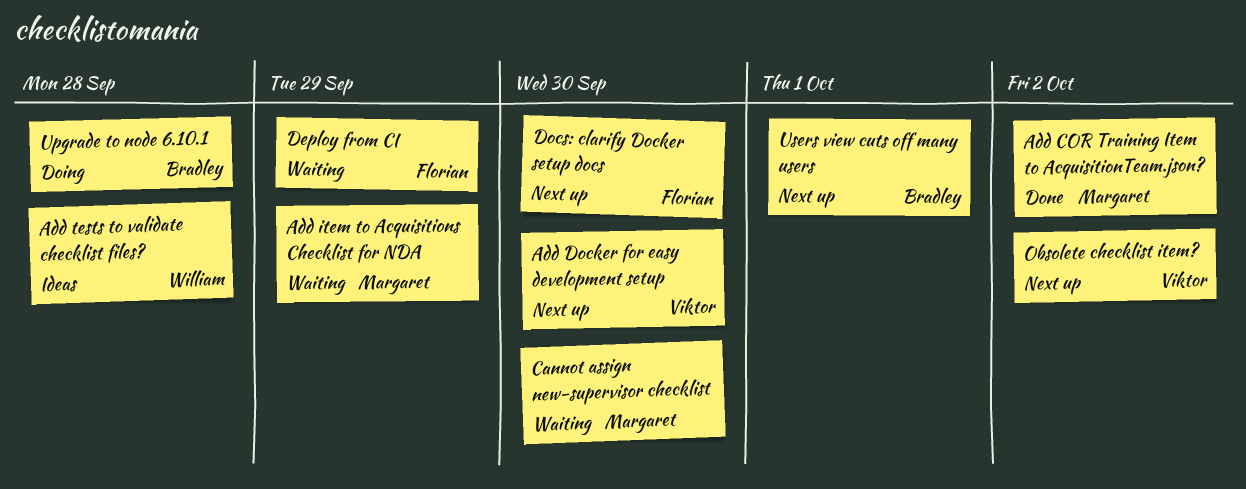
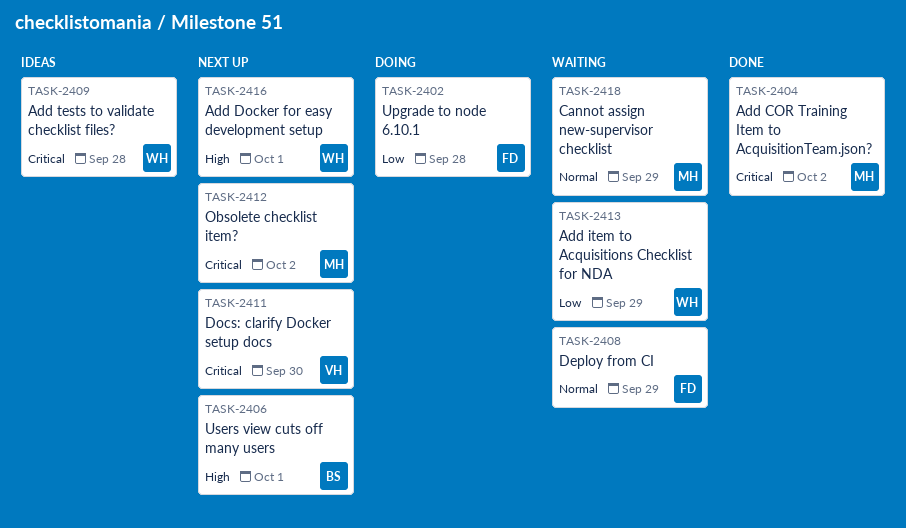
Add Docker for easy development setup, owner: Viktor -> William
Add Docker for easy development setup, due: Sep 30 -> Oct 1
Add item to Acquisitions Checklist for NDA, owner: Margaret -> William
Cannot assign new-supervisor checklist, due: Sep 30 -> Sep 29
Docs: clarify Docker setup docs, owner: Florian -> Viktor
Obsolete checklist item?, owner: Viktor -> Margaret
Upgrade to node 6.10.1, owner: Bradley -> Florian

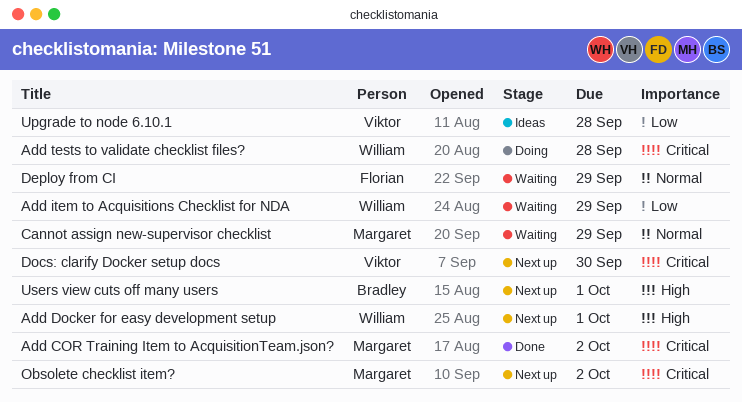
Add tests to validate checklist files?, status: Ideas -> Doing
Upgrade to node 6.10.1, status: Doing -> Ideas
Upgrade to node 6.10.1, owner: Florian -> Viktor

